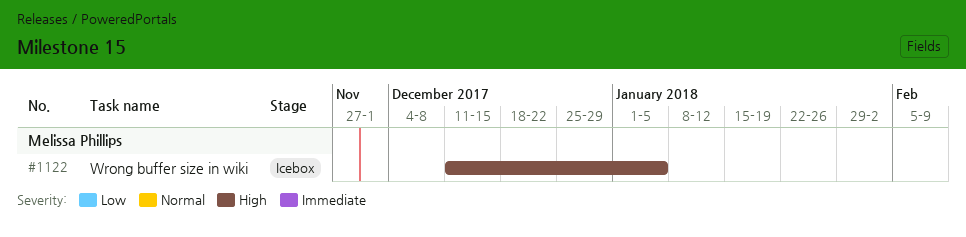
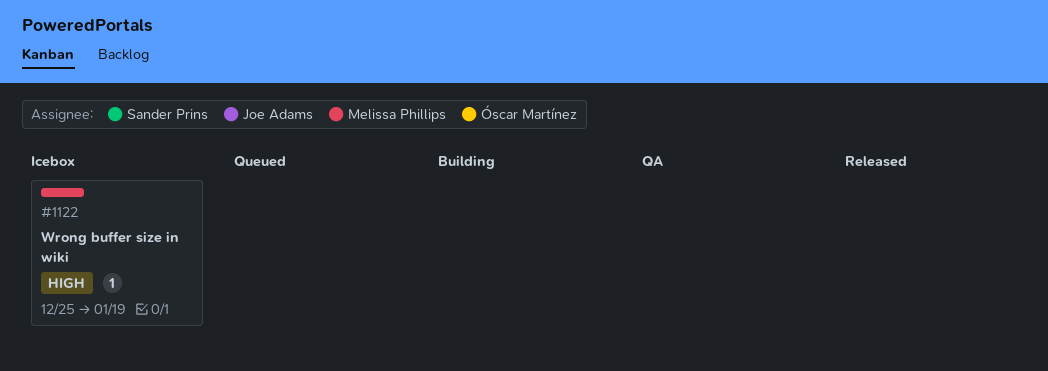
#1122, start: Dec 11 -> Dec 25
#1122, due: Jan 5 -> Jan 19

